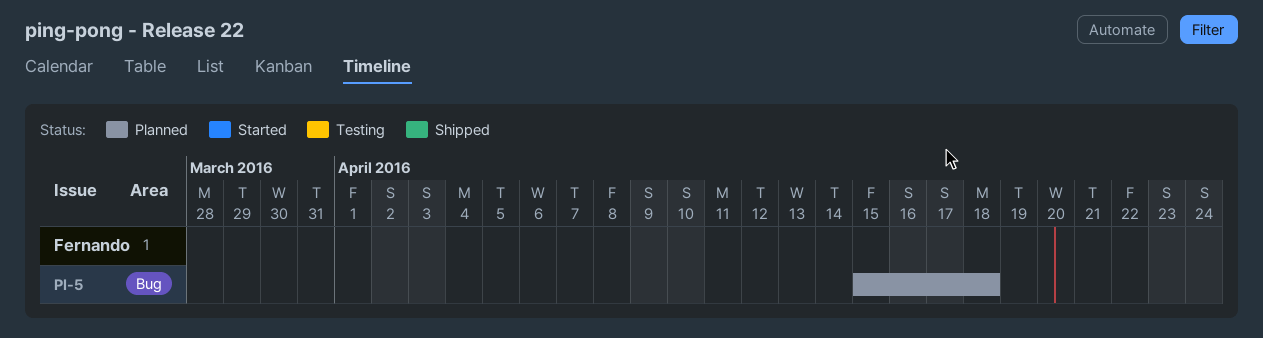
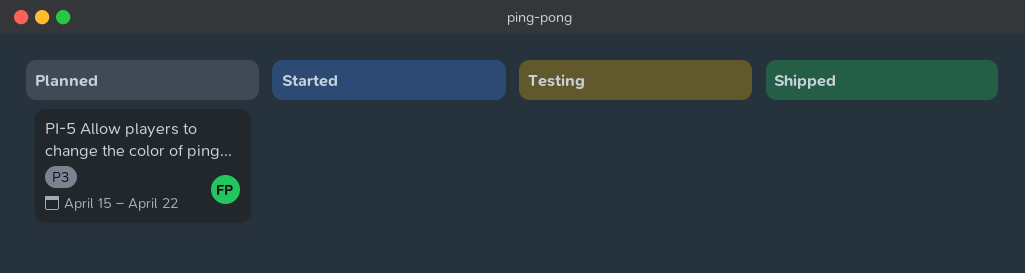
PI-5, due: Apr 18 -> Apr 22

